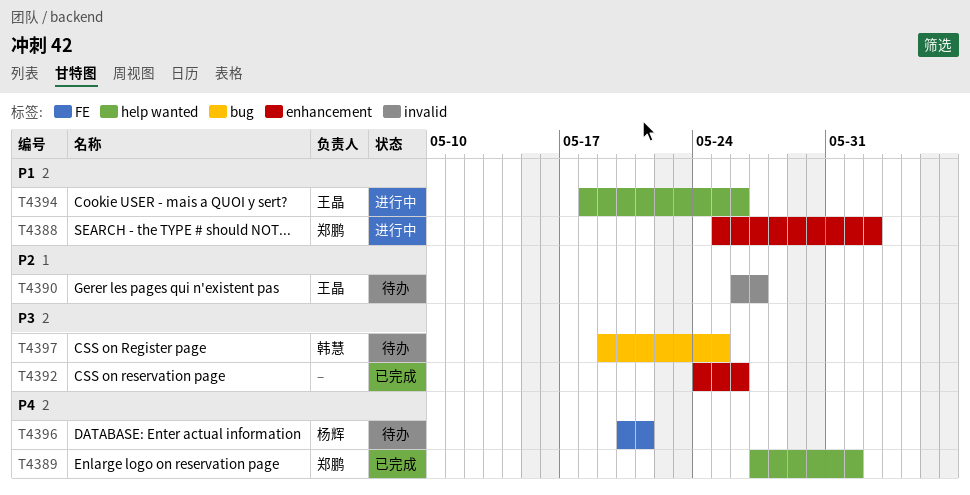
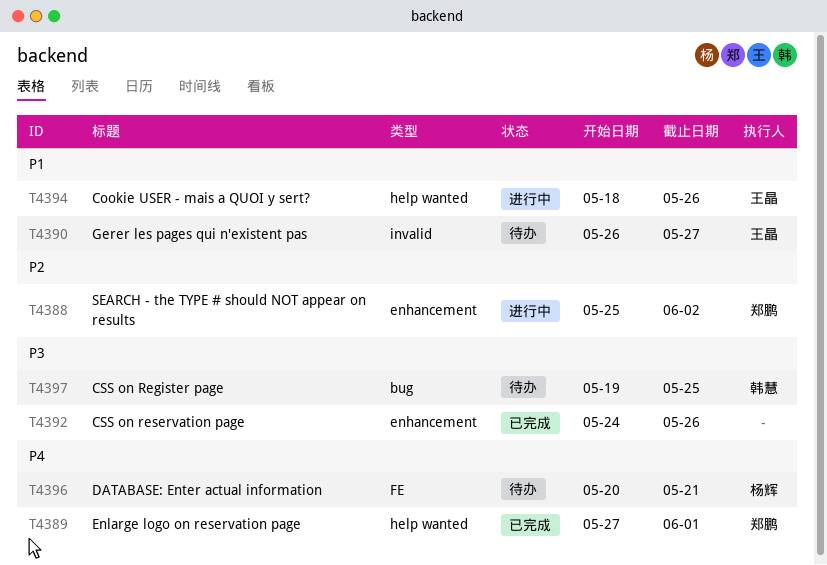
T4388, priority: P1 -> P2
T4390, priority: P2 -> P1

